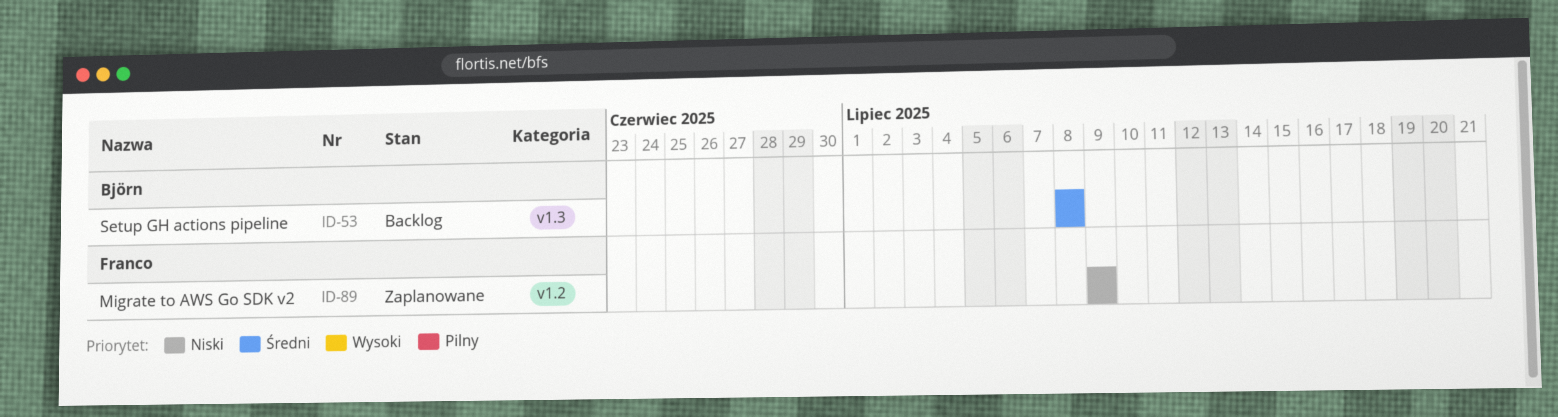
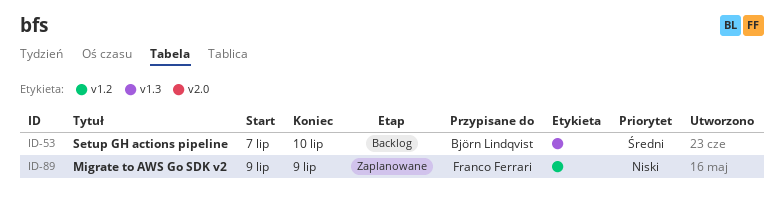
ID-53, start: Jul 8 -> Jul 7
ID-53, due: Jul 8 -> Jul 10

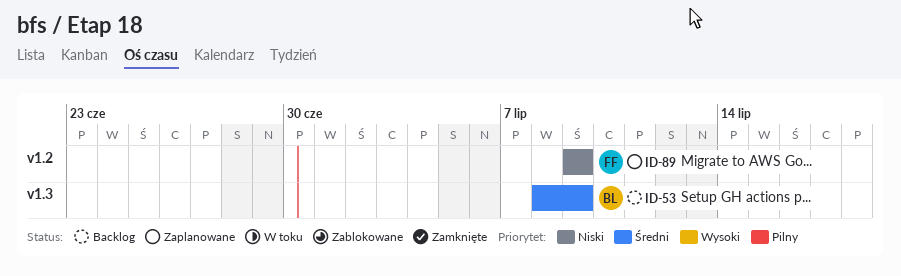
ID-53, start: Jul 7 -> Jul 8
ID-53, due: Jul 10 -> Jul 9

